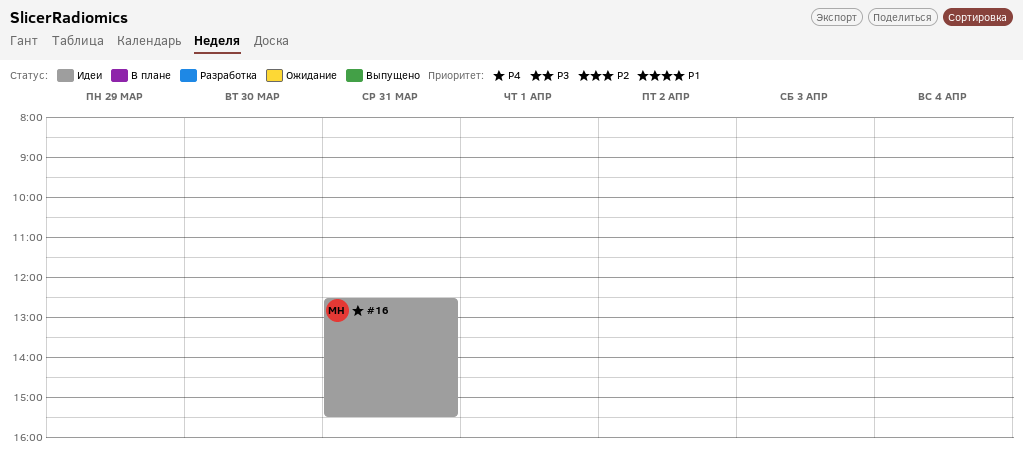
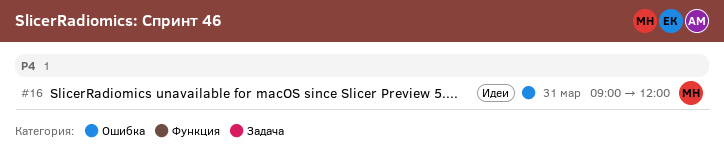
#16, begins: 12:30 -> 09:00
#16, ends: 15:30 -> 12:00

